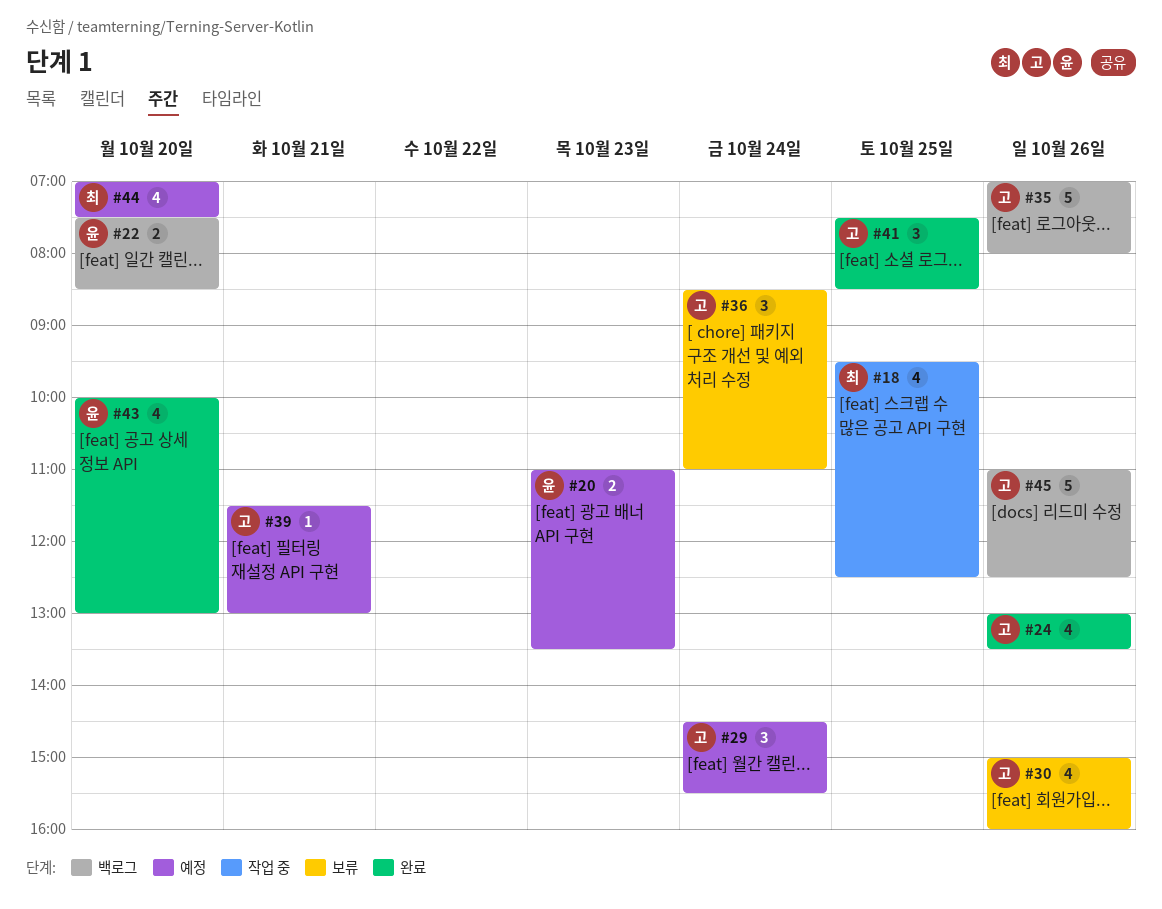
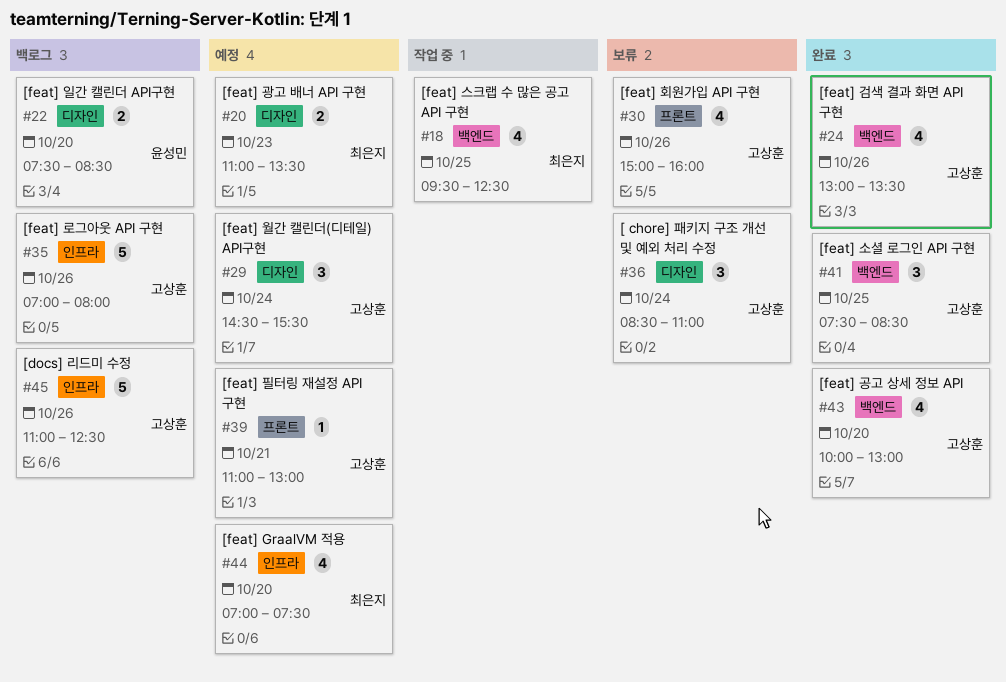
#20, owner: 윤성민 -> 최은지
#39, begins: 11:30 -> 11:00
#43, owner: 윤성민 -> 고상훈

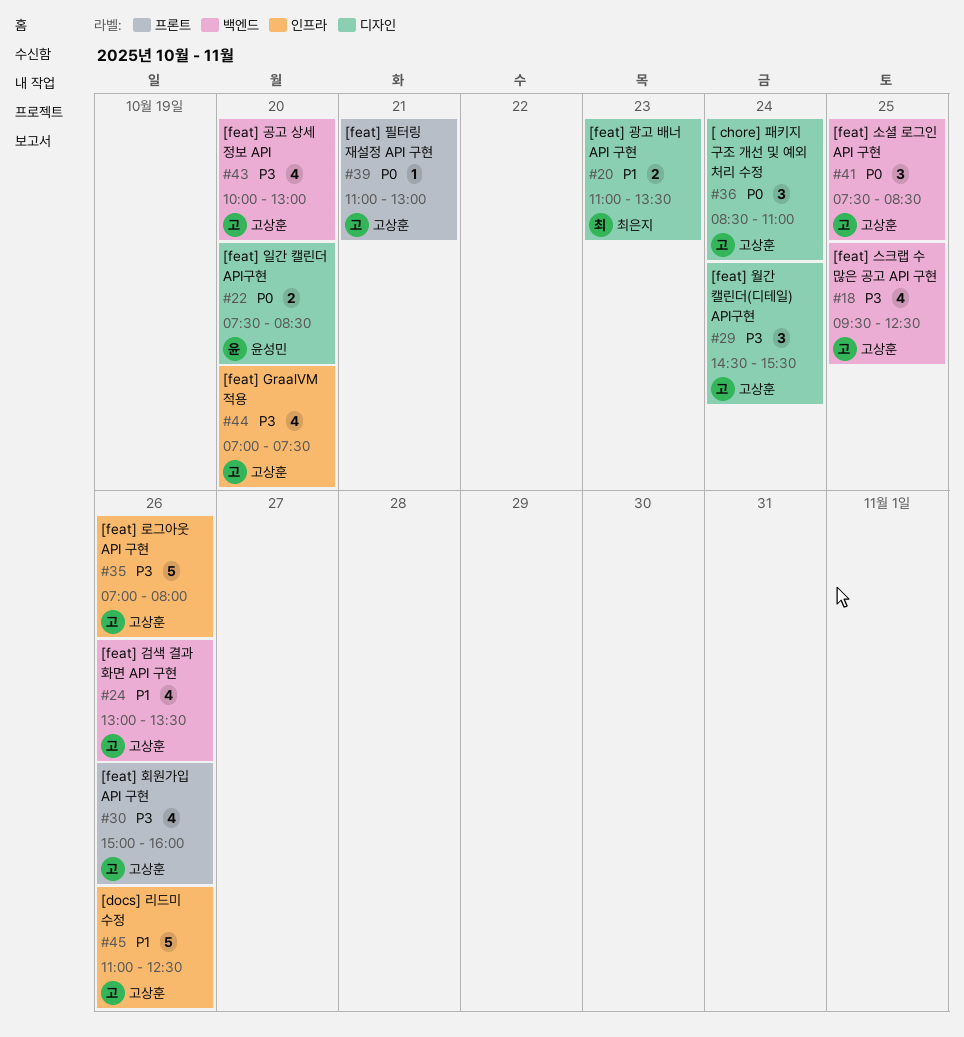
#18, owner: 최은지 -> 고상훈
#44, owner: 최은지 -> 고상훈

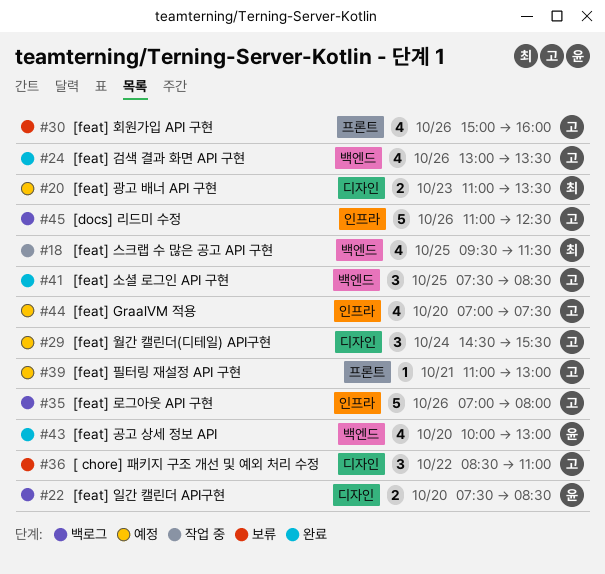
#18, owner: 고상훈 -> 최은지
#18, ends: 12:30 -> 11:30
#36, day: Oct 24 -> Oct 22
#43, owner: 고상훈 -> 윤성민

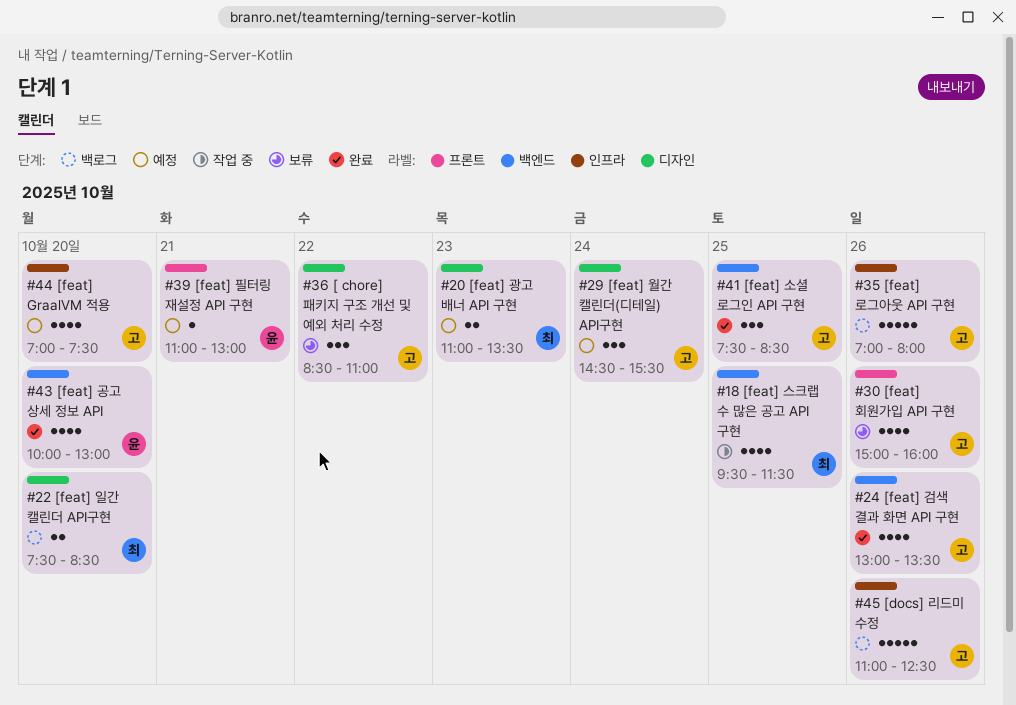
#22, owner: 윤 -> 최
#39, owner: 고 -> 윤

